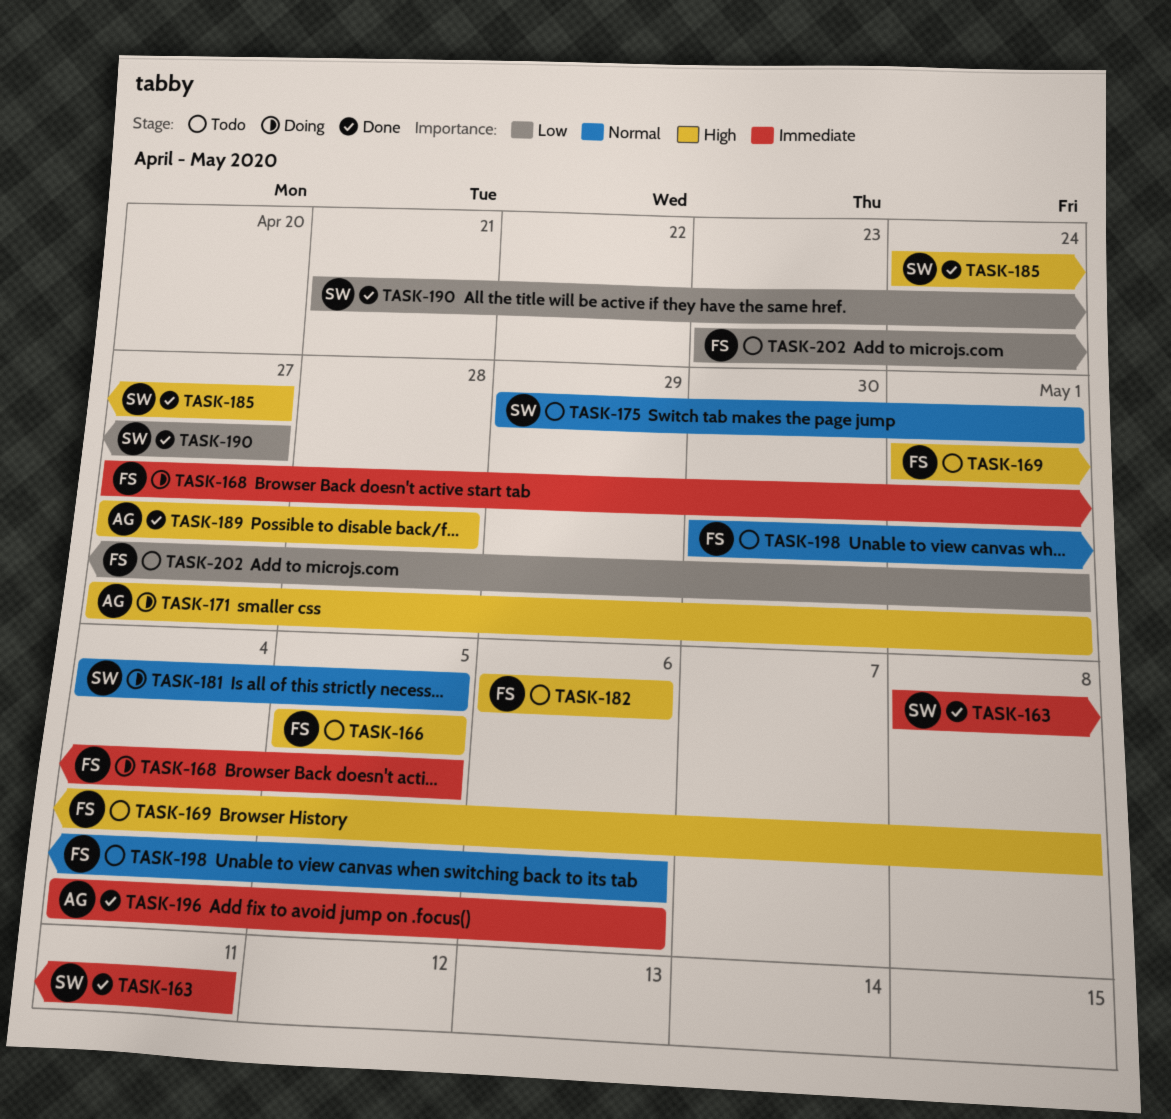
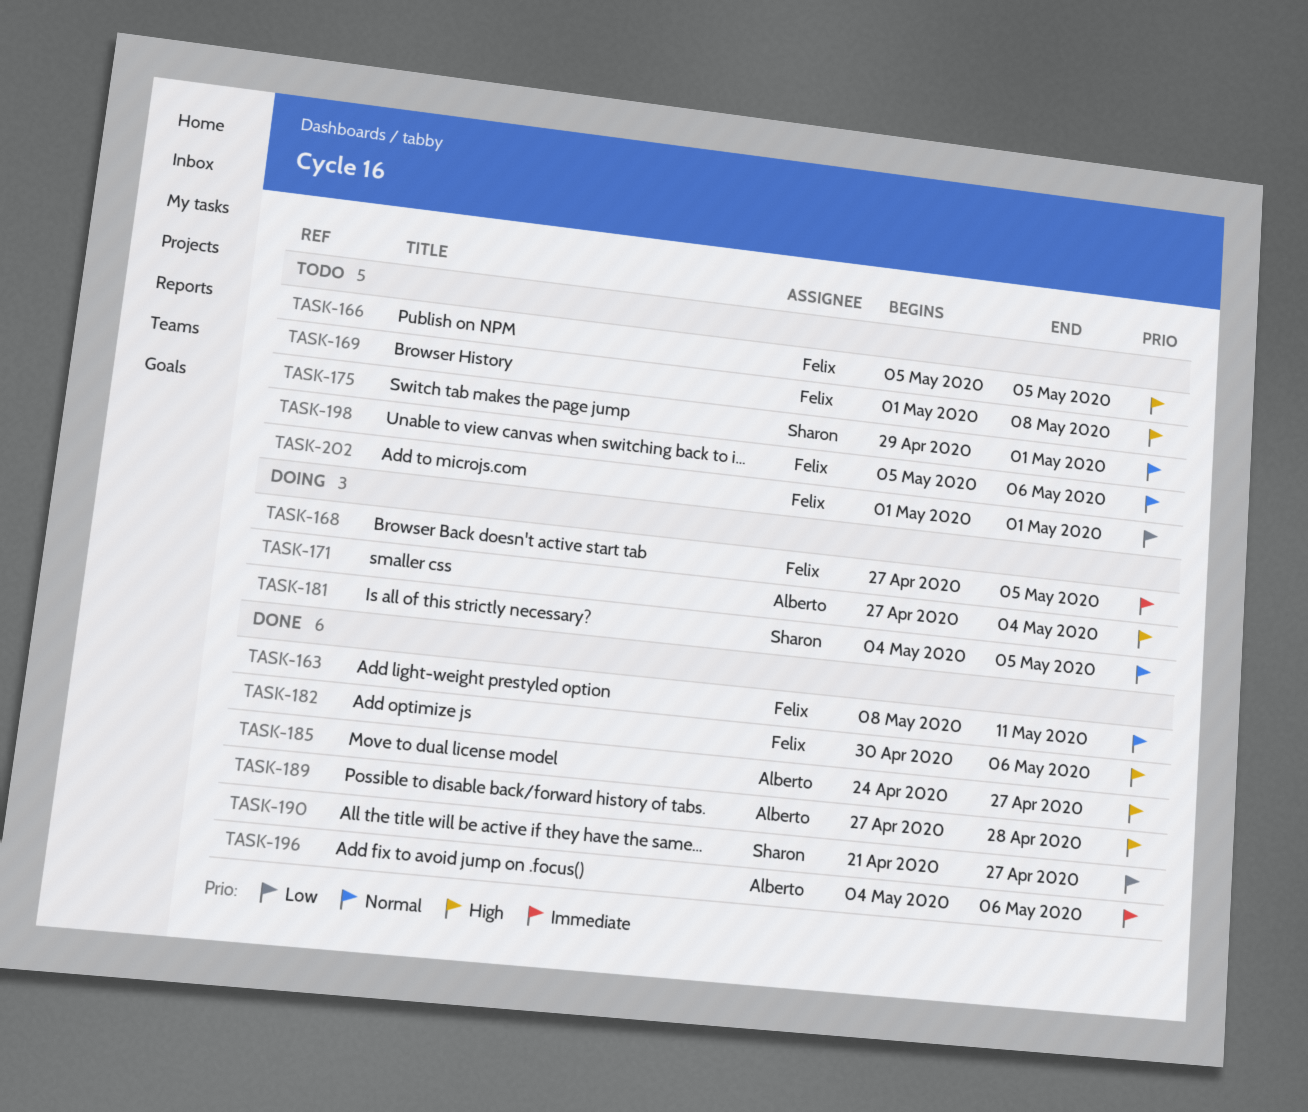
TASK-163, owner: Sharon -> Felix
TASK-163, priority: Immediate -> Normal
TASK-171, due: May 1 -> May 4
TASK-182, status: Todo -> Done
TASK-182, start: May 6 -> Apr 30
TASK-185, owner: Sharon -> Alberto
TASK-198, start: Apr 30 -> May 5
TASK-202, start: Apr 23 -> May 1

